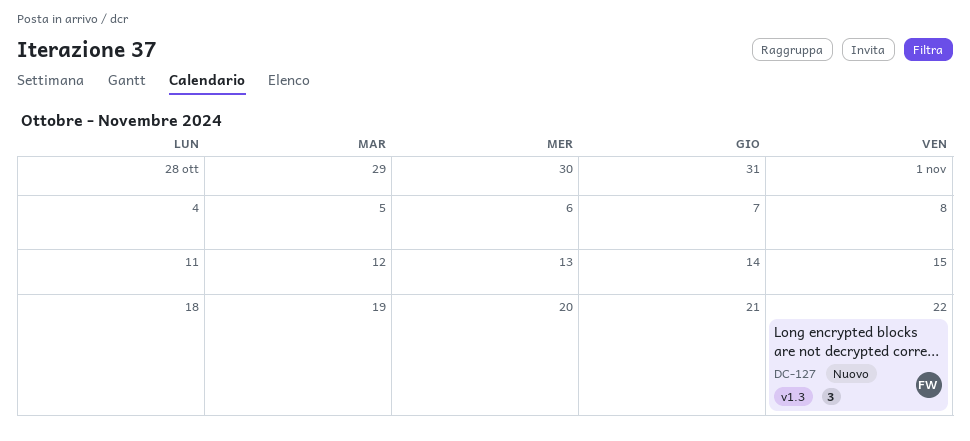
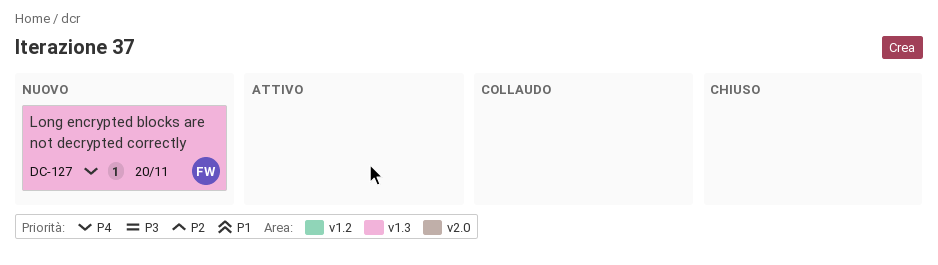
DC-127, estimate: 3 -> 1
DC-127, due: Nov 22 -> Nov 20

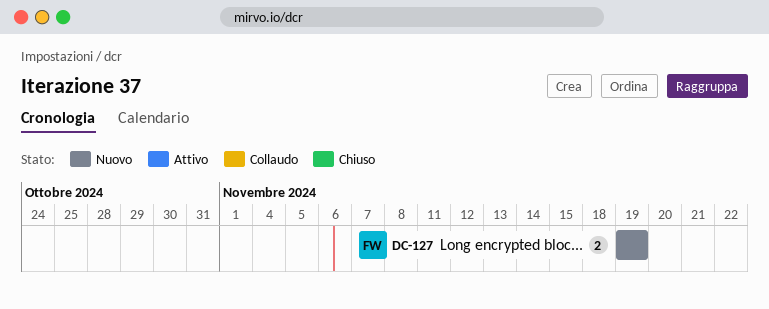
DC-127, estimate: 1 -> 2
DC-127, due: Nov 20 -> Nov 19

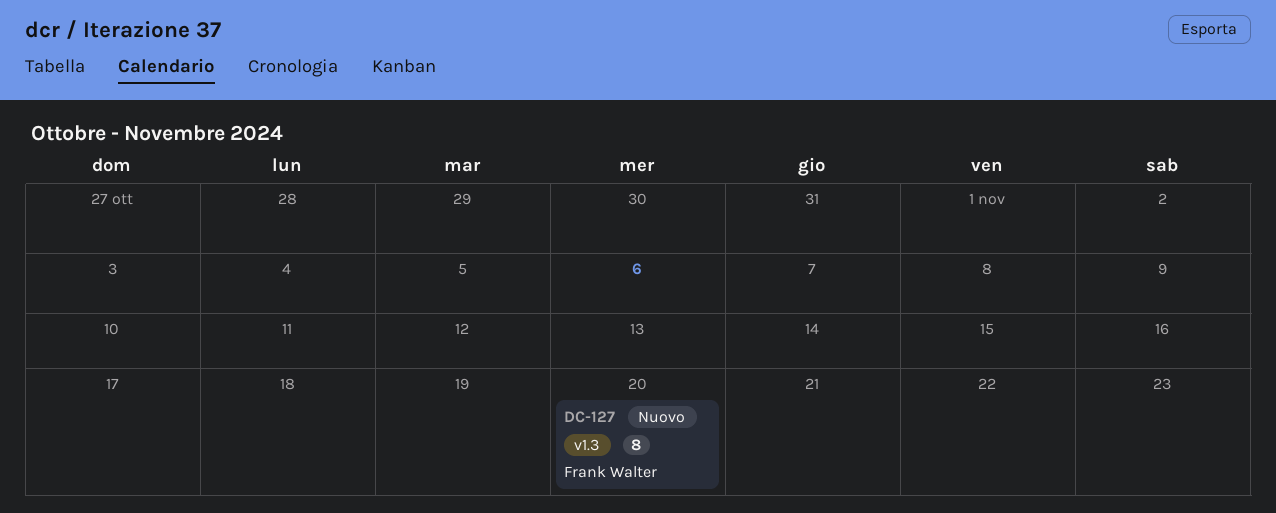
DC-127, estimate: 2 -> 8
DC-127, due: Nov 19 -> Nov 20

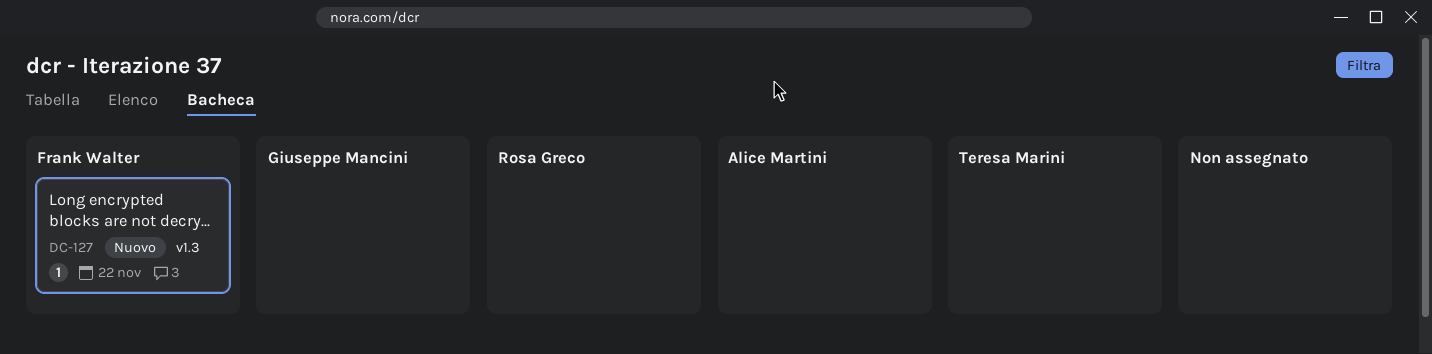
DC-127, estimate: 8 -> 1
DC-127, due: Nov 20 -> Nov 22

